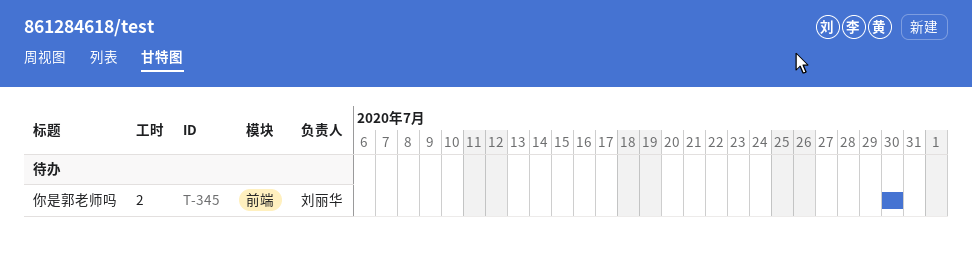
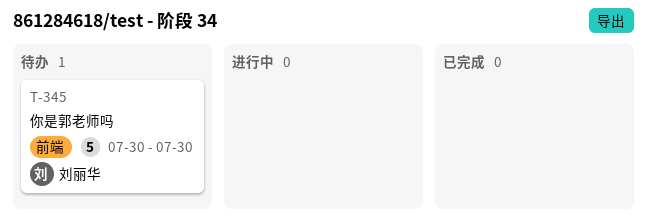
T-345, estimate: 2 -> 5

